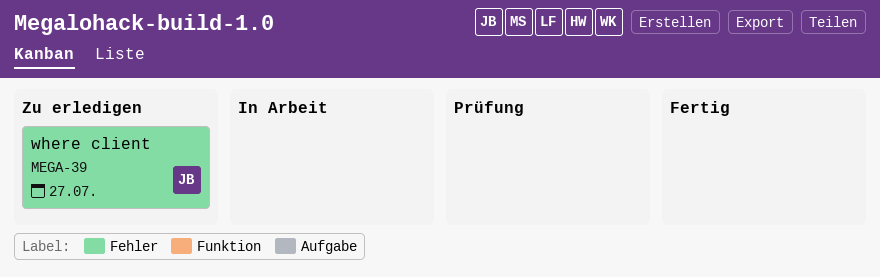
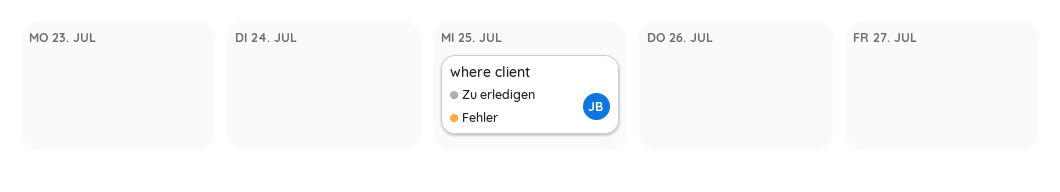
where client, due: Jul 27 -> Jul 25

